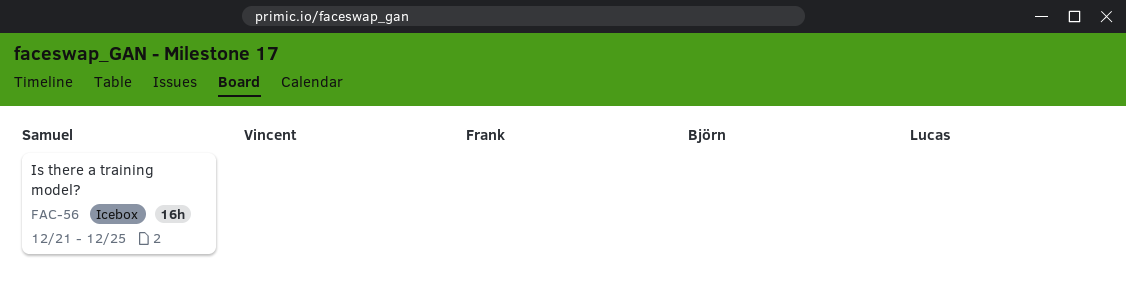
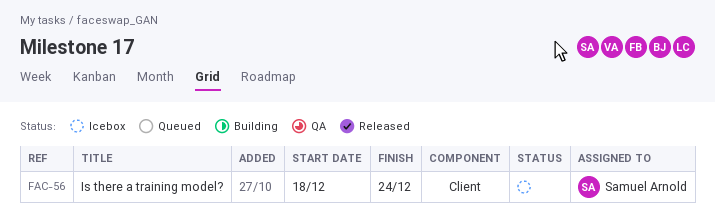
FAC-56, start: Dec 21 -> Dec 18
FAC-56, due: Dec 25 -> Dec 24

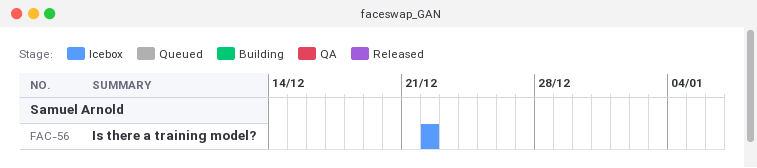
FAC-56, start: Dec 18 -> Dec 22
FAC-56, due: Dec 24 -> Dec 22

